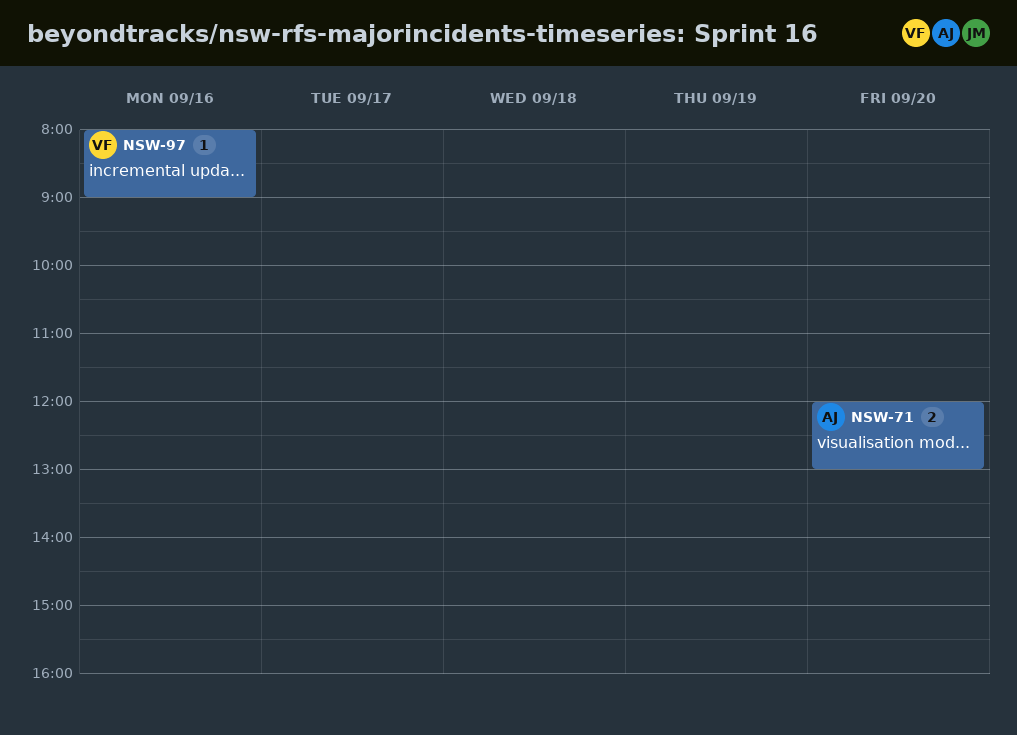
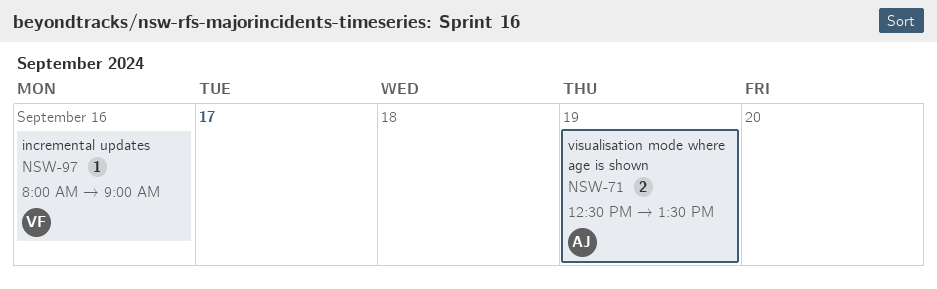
NSW-71, day: Sep 20 -> Sep 19
NSW-71, begins: 12:00 -> 12:30
NSW-71, ends: 13:00 -> 13:30

